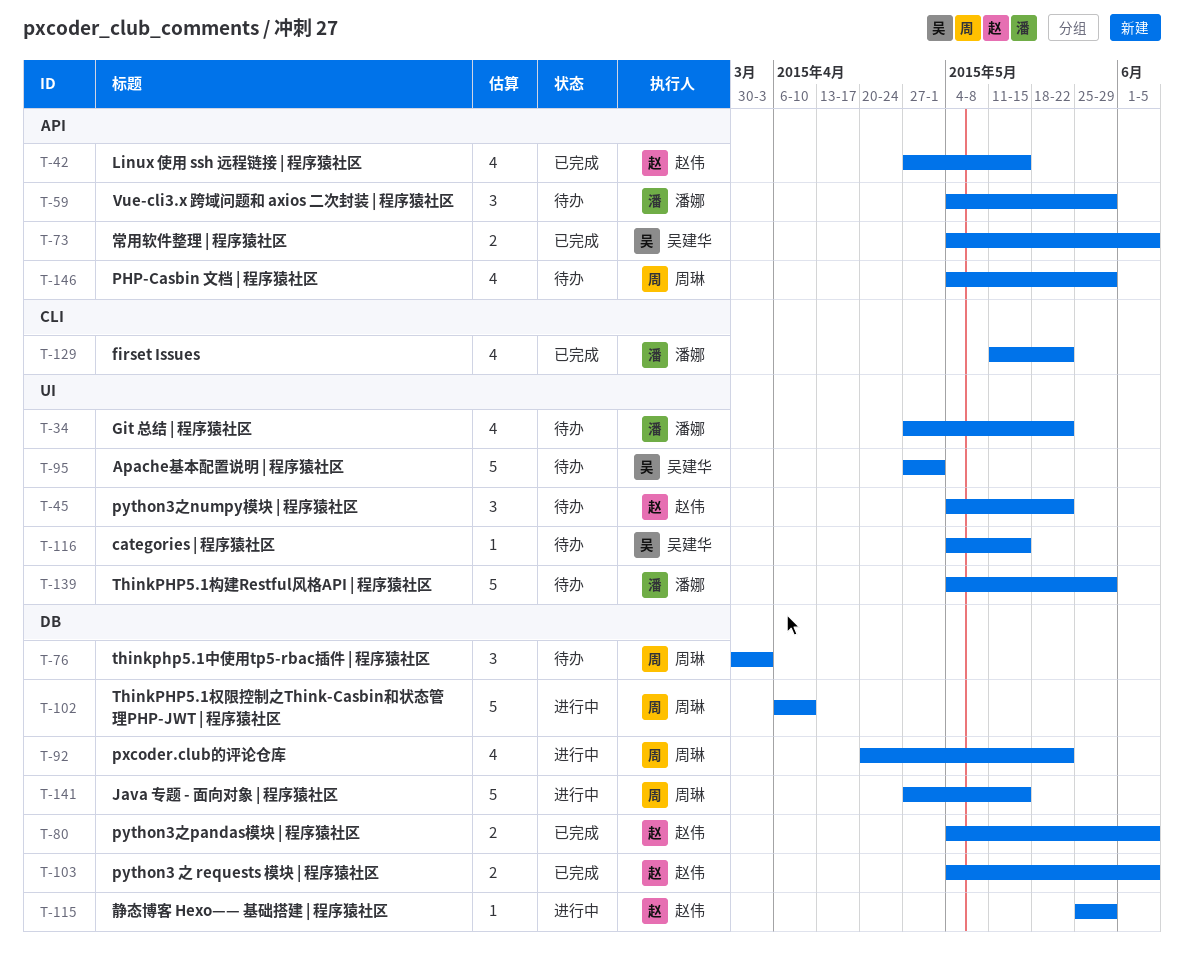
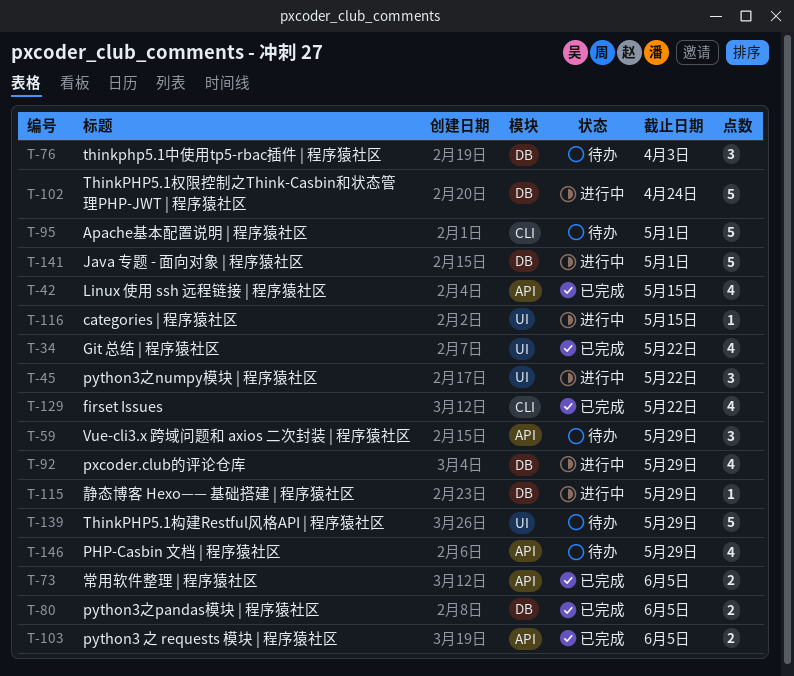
T-34, status: 待办 -> 已完成
T-45, status: 待办 -> 进行中
T-92, due: May 22 -> May 29
T-95, label: UI -> CLI
T-102, due: Apr 10 -> Apr 24
T-103, label: DB -> API
T-116, status: 待办 -> 进行中
T-141, due: May 15 -> May 1

